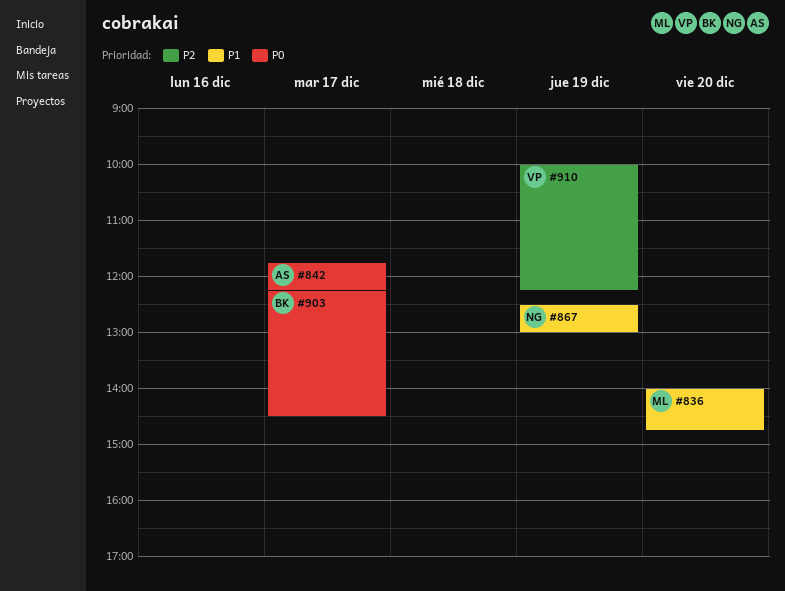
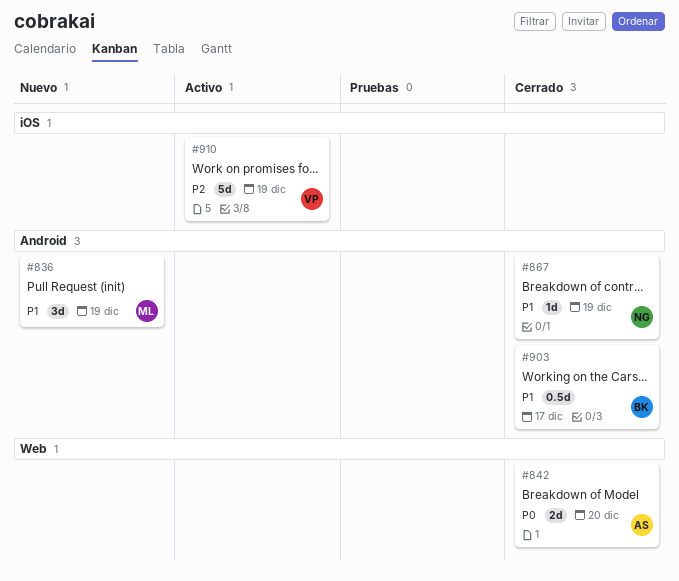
#836, day: Dec 20 -> Dec 19
#842, day: Dec 17 -> Dec 20
#903, priority: P0 -> P1

